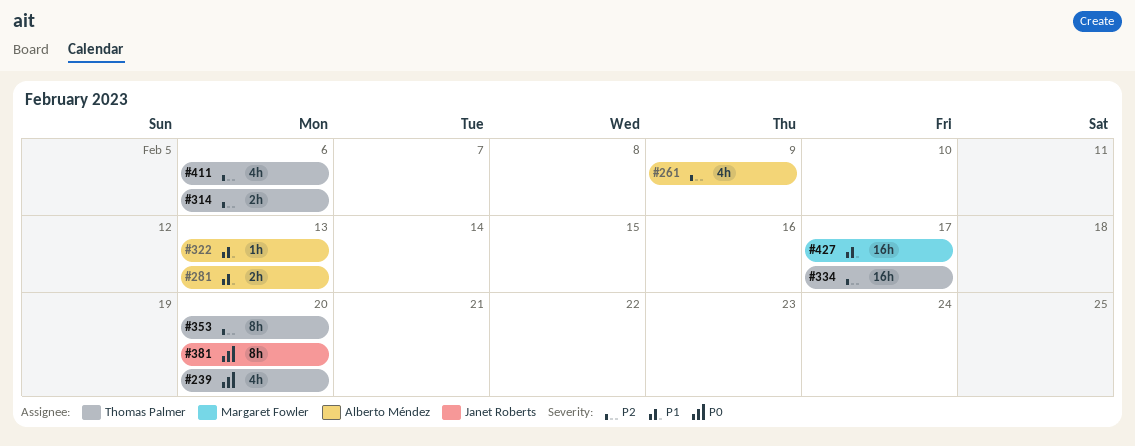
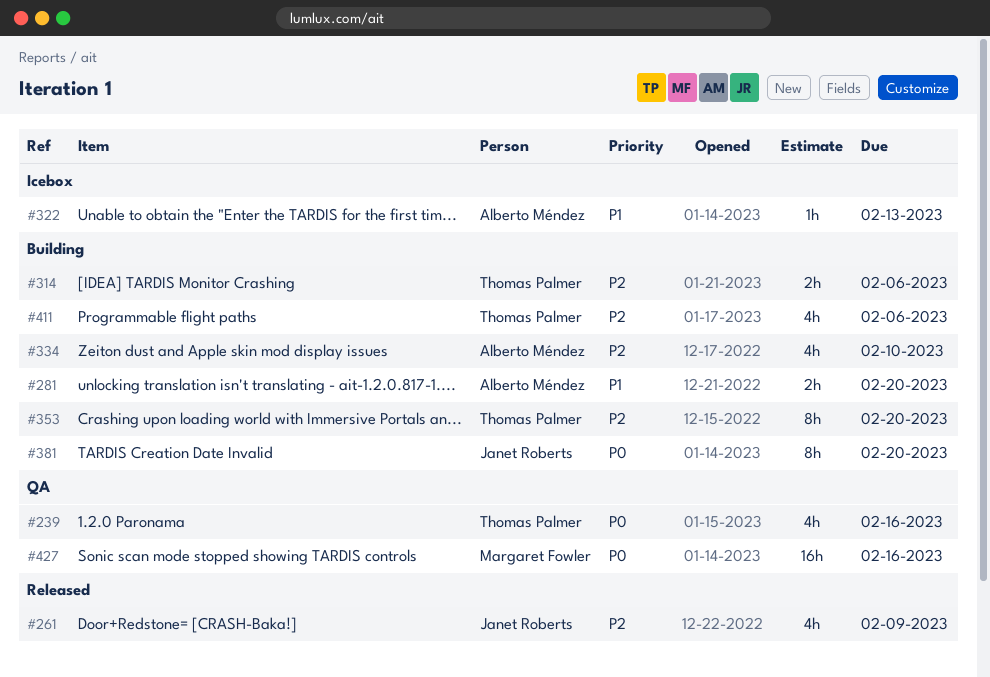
#239, due: Feb 20 -> Feb 16
#261, owner: Alberto Méndez -> Janet Roberts
#281, due: Feb 13 -> Feb 20
#334, owner: Thomas Palmer -> Alberto Méndez
#334, estimate: 16h -> 4h
#334, due: Feb 17 -> Feb 10
#427, priority: P1 -> P0
#427, due: Feb 17 -> Feb 16

